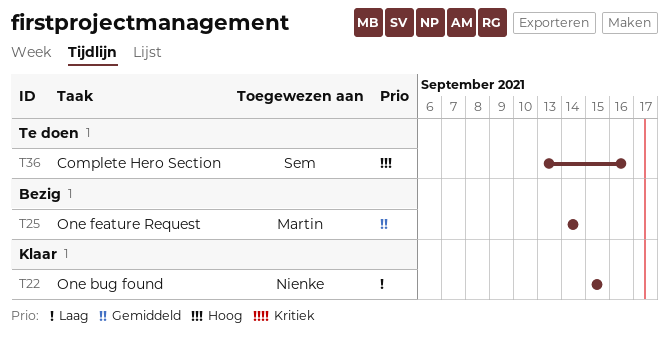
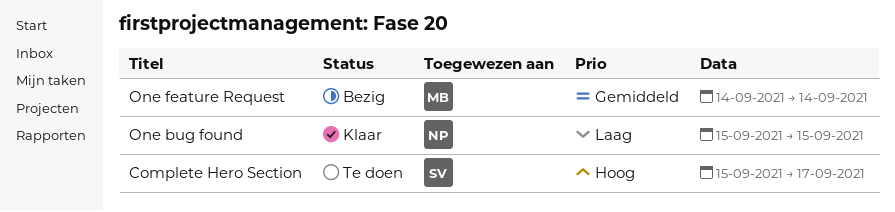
Complete Hero Section, start: Sep 13 -> Sep 15
Complete Hero Section, due: Sep 16 -> Sep 17

